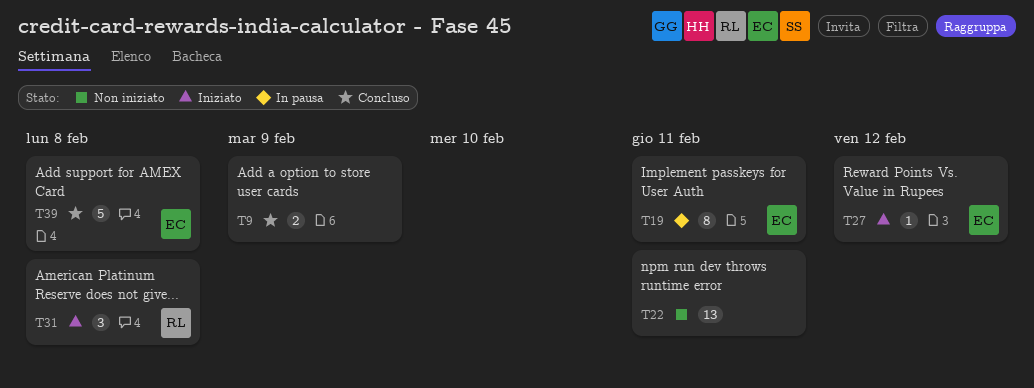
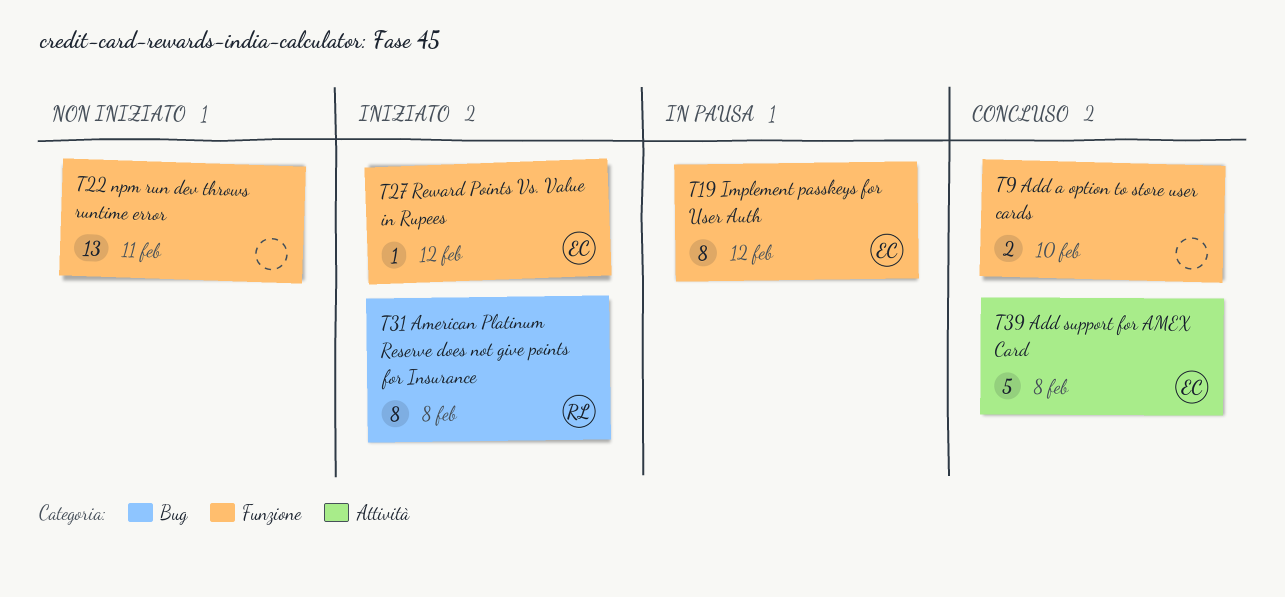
T9, due: Feb 9 -> Feb 10
T19, due: Feb 11 -> Feb 12
T31, estimate: 3 -> 8

